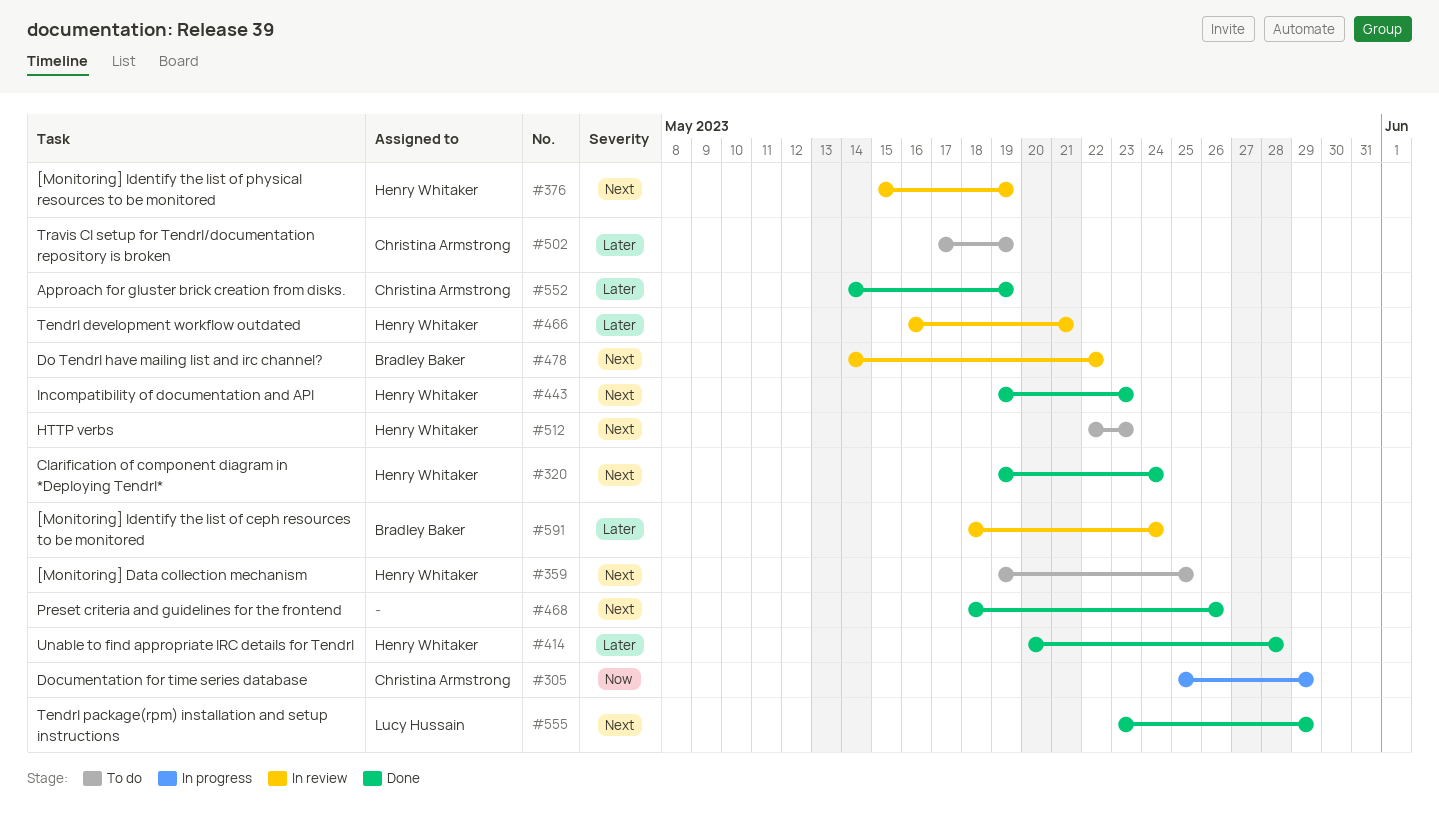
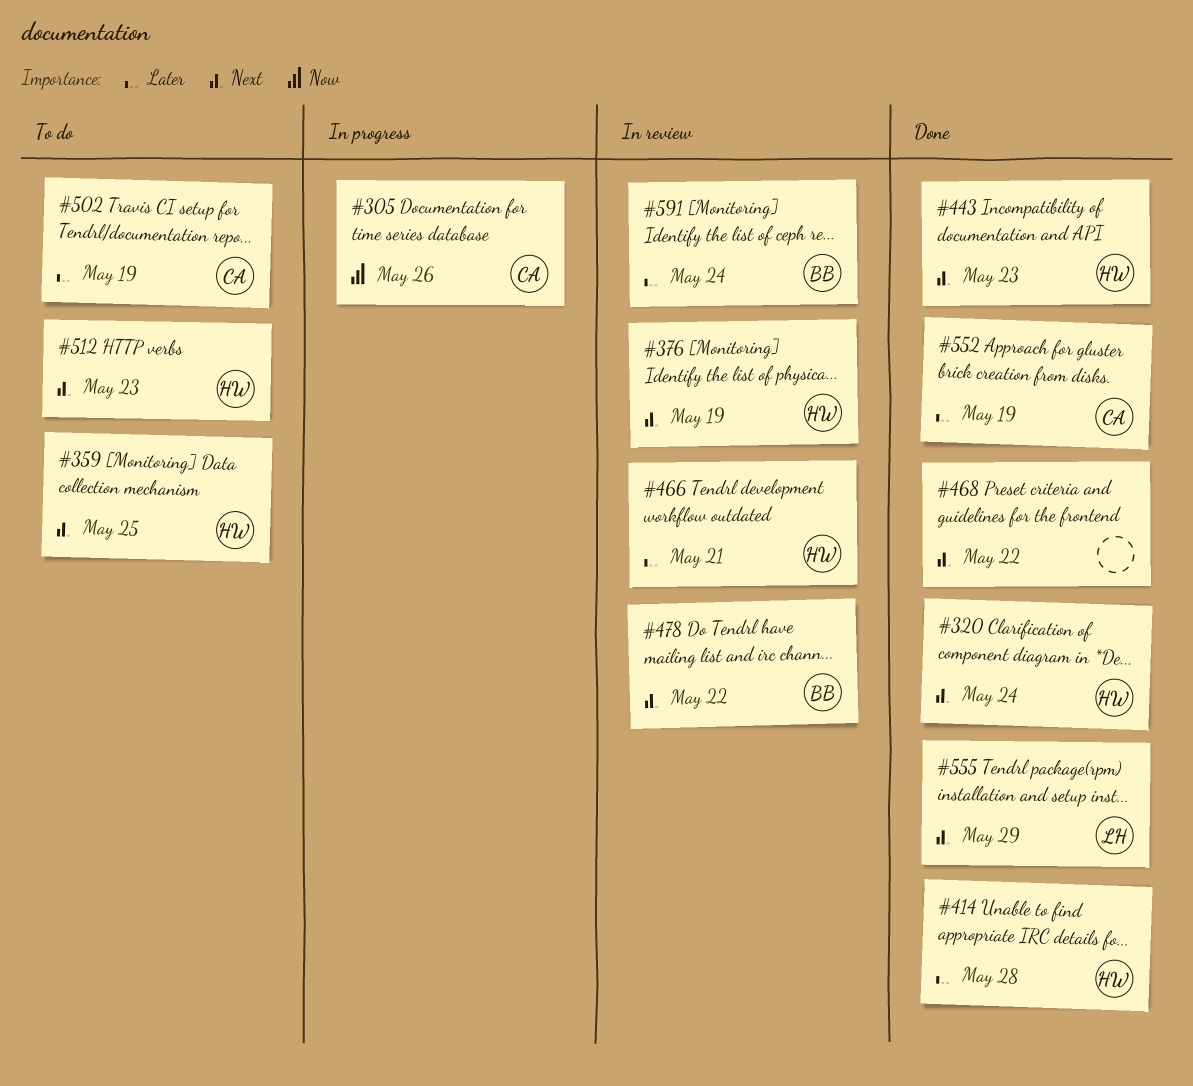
#305, due: May 29 -> May 26
#468, due: May 26 -> May 22

